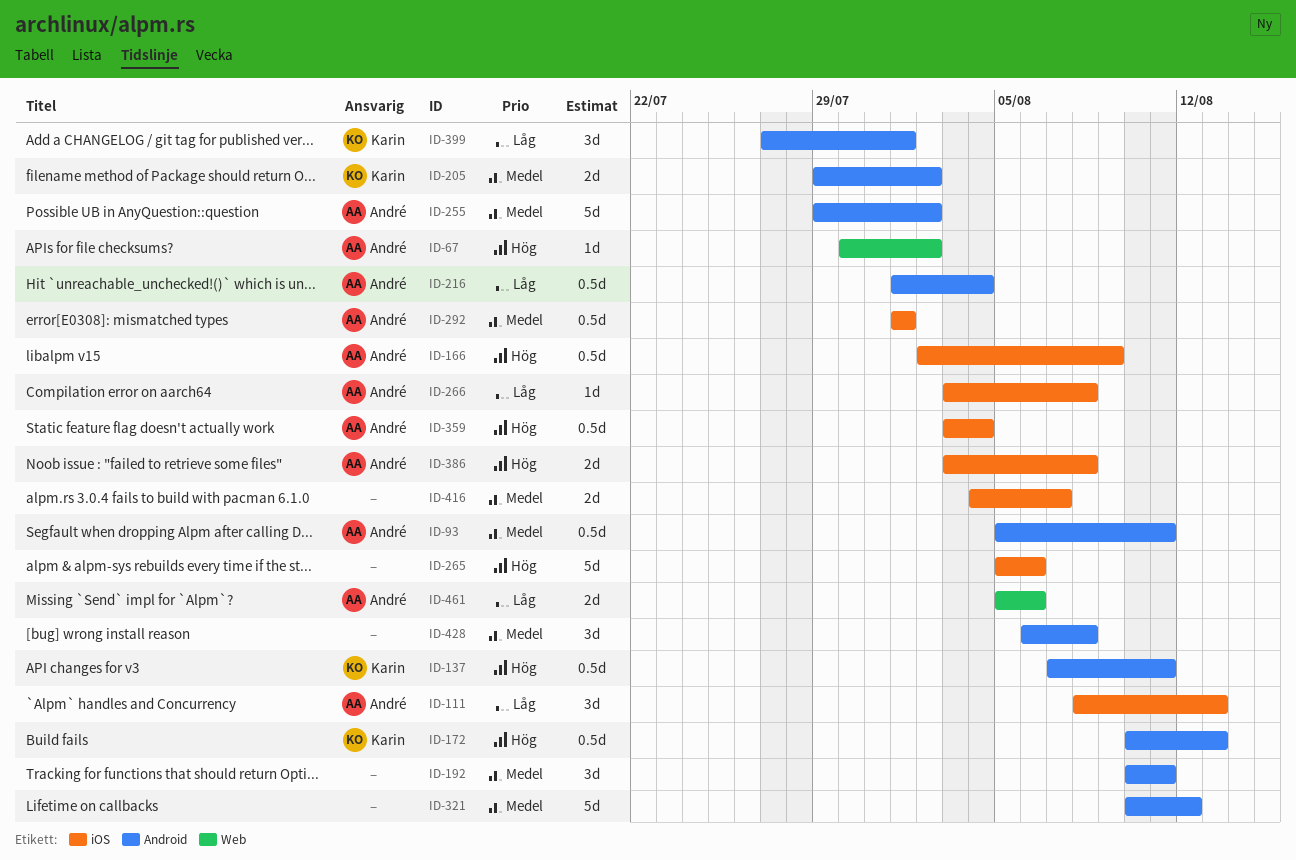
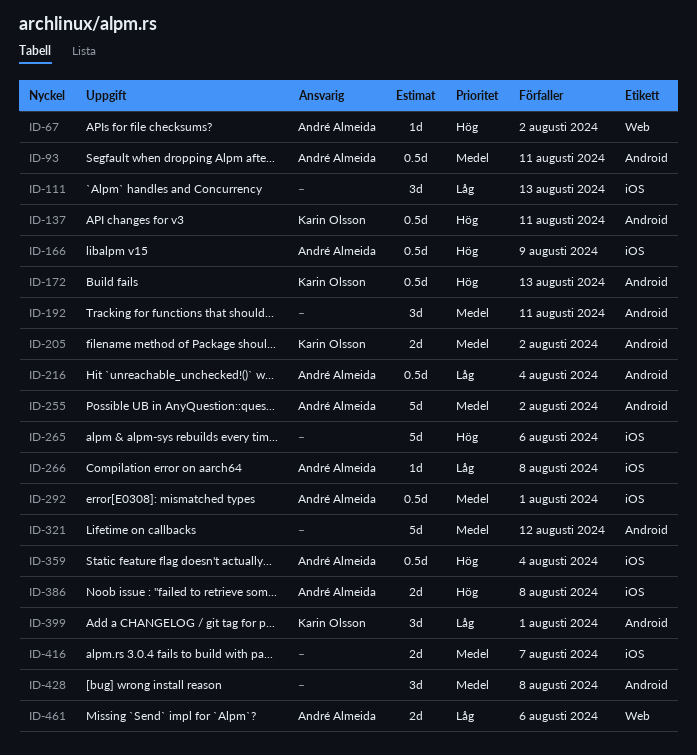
ID-111, owner: André Almeida -> none

